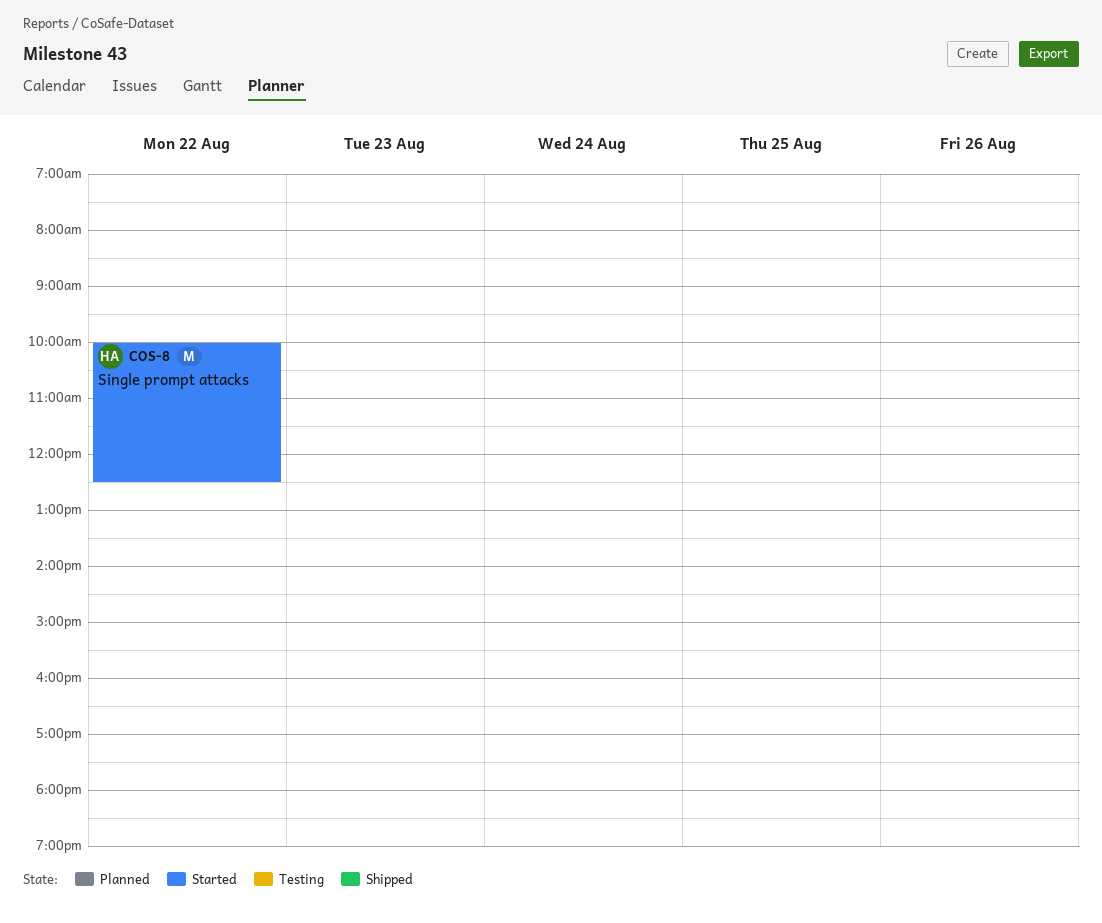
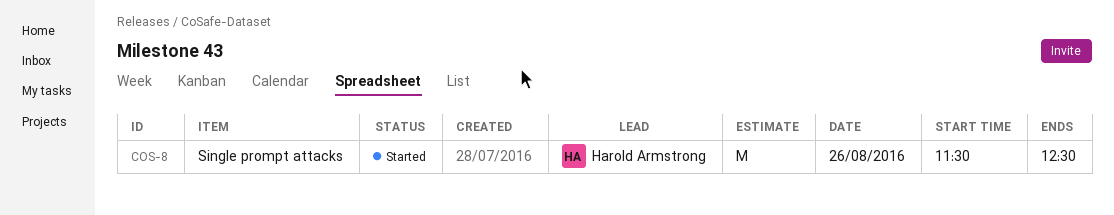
COS-8, day: Aug 22 -> Aug 26
COS-8, begins: 10:00 -> 11:30

